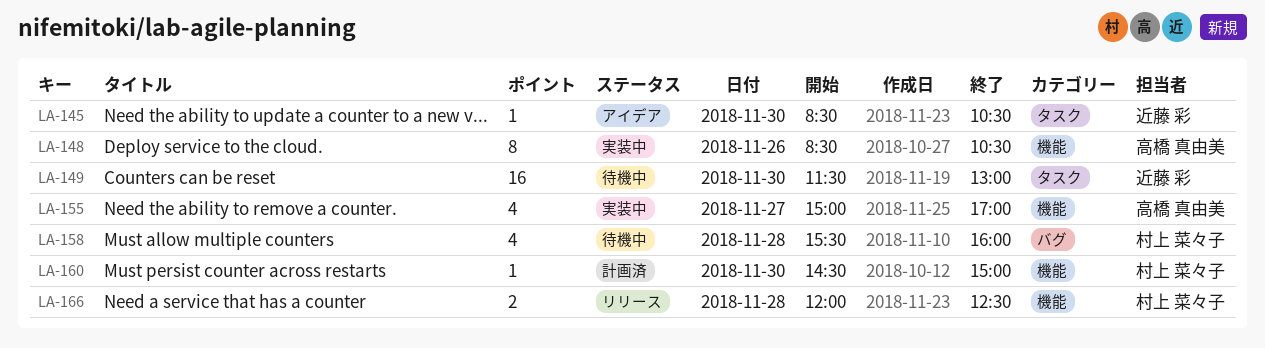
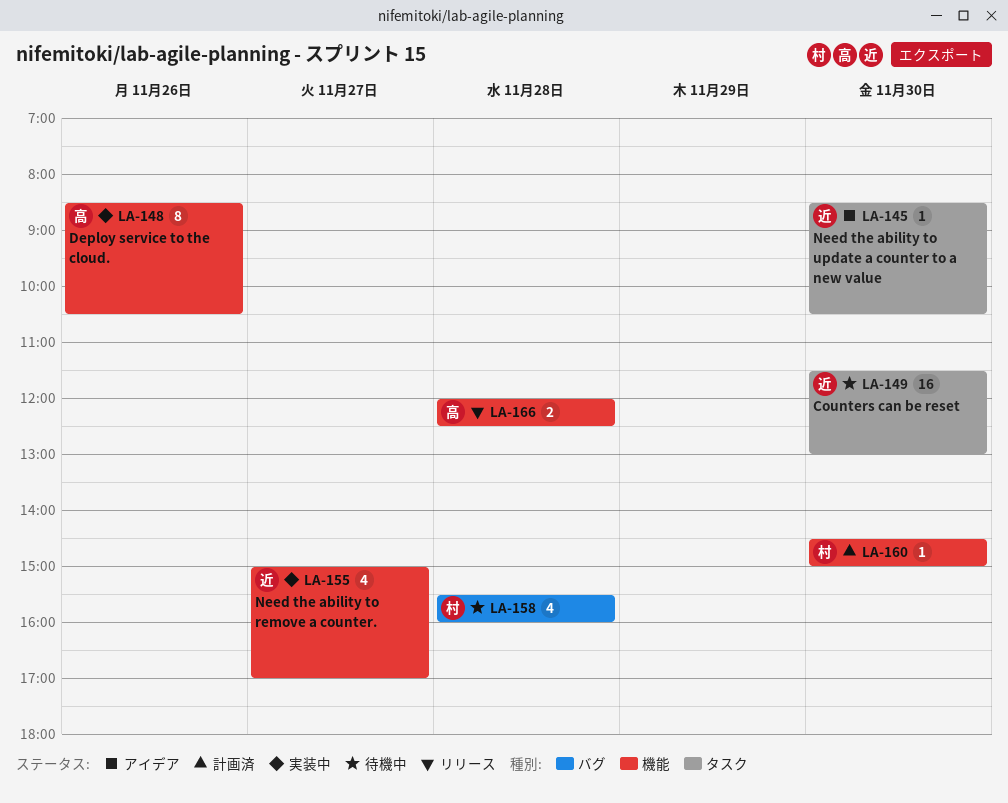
LA-155, owner: 高橋 真由美 -> 近藤 彩
LA-166, owner: 村上 菜々子 -> 高橋 真由美

